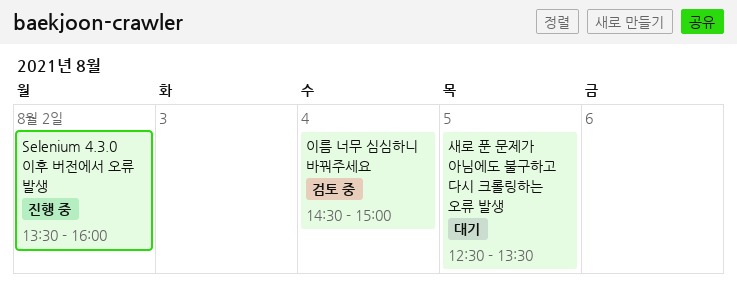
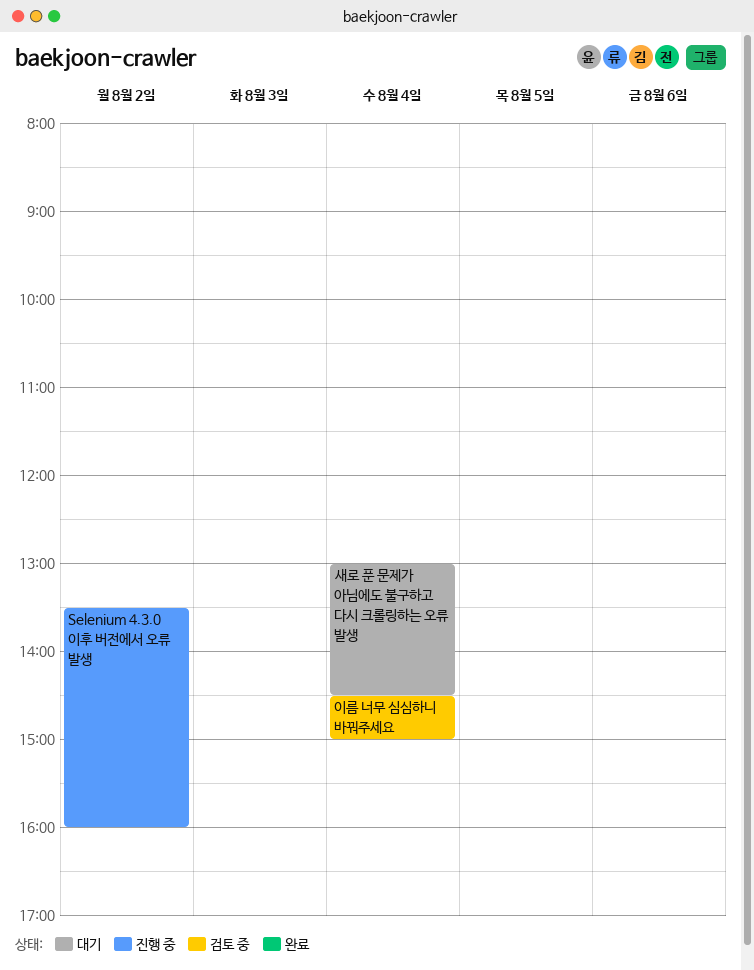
새로 푼 문제가 아님에도 불구하고 다시 크롤링하는 오류 발생, day: Aug 5 -> Aug 4
새로 푼 문제가 아님에도 불구하고 다시 크롤링하는 오류 발생, begins: 12:30 -> 13:00
새로 푼 문제가 아님에도 불구하고 다시 크롤링하는 오류 발생, ends: 13:30 -> 14:30

